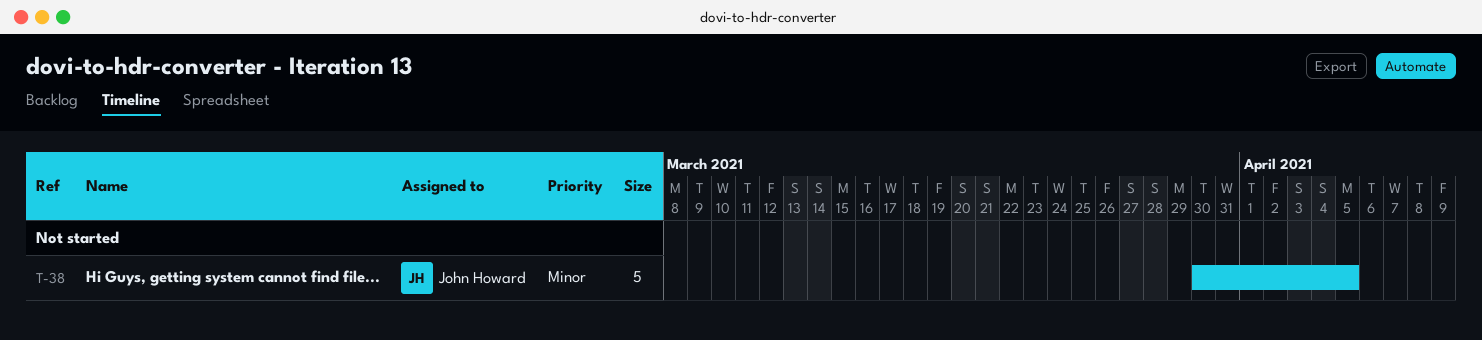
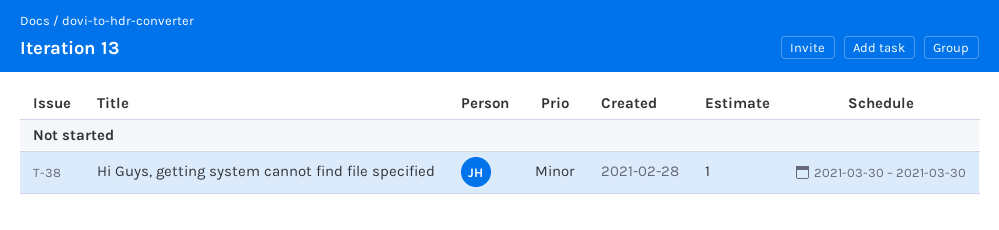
T-38, estimate: 5 -> 1
T-38, due: Apr 5 -> Mar 30

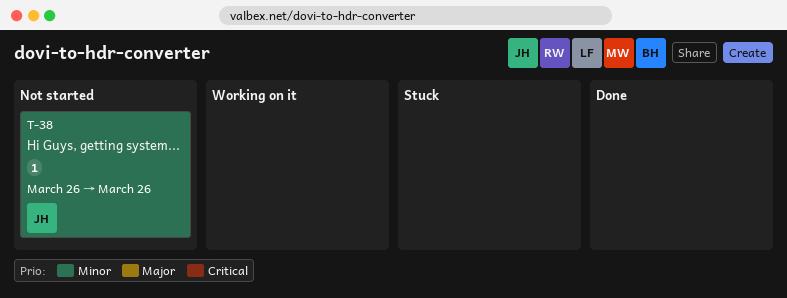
T-38, start: Mar 30 -> Mar 26
T-38, due: Mar 30 -> Mar 26

